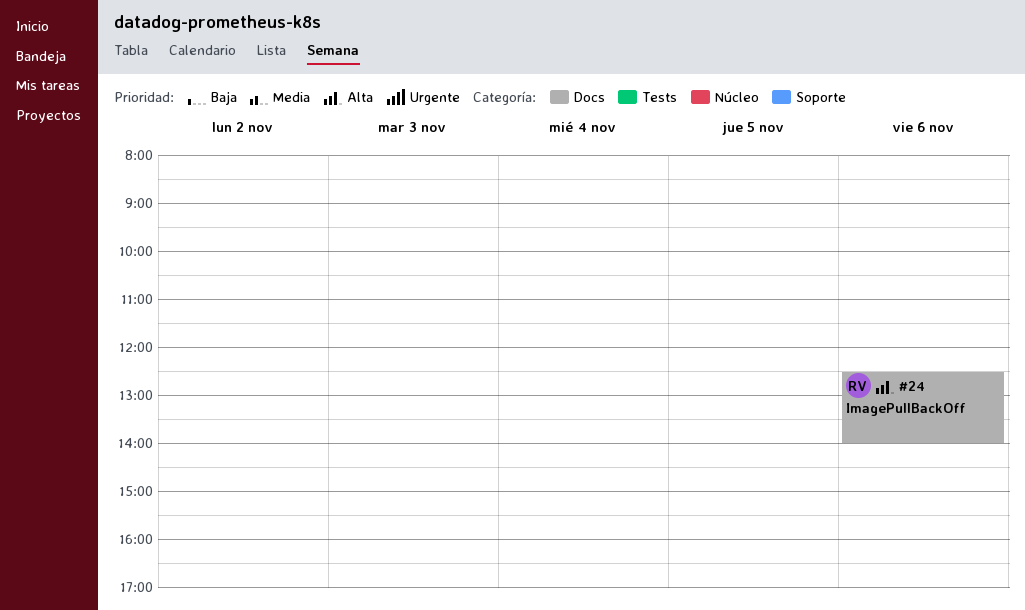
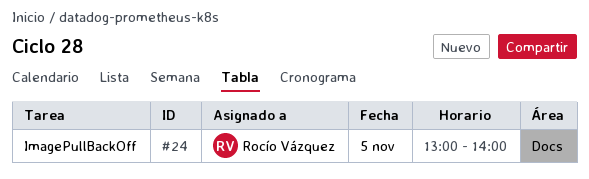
#24, day: Nov 6 -> Nov 5
#24, begins: 12:30 -> 13:00

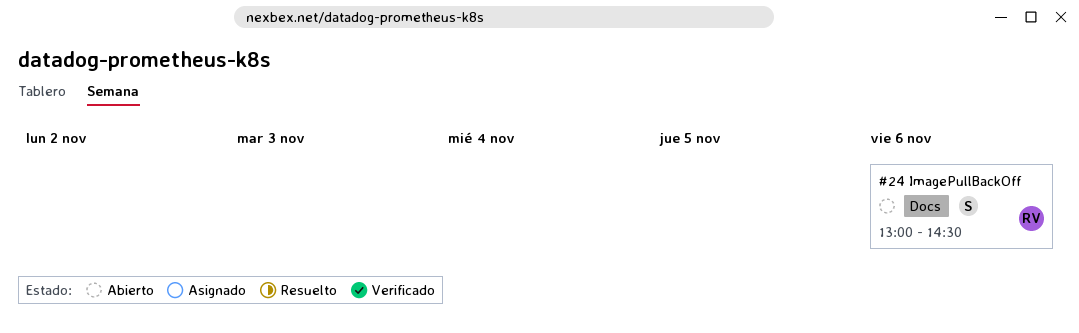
#24, day: Nov 5 -> Nov 6
#24, ends: 14:00 -> 14:30

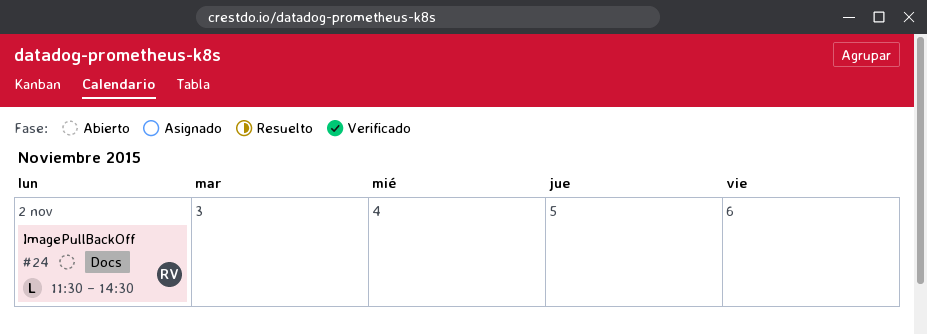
#24, estimate: S -> L
#24, day: Nov 6 -> Nov 2
#24, begins: 13:00 -> 11:30

